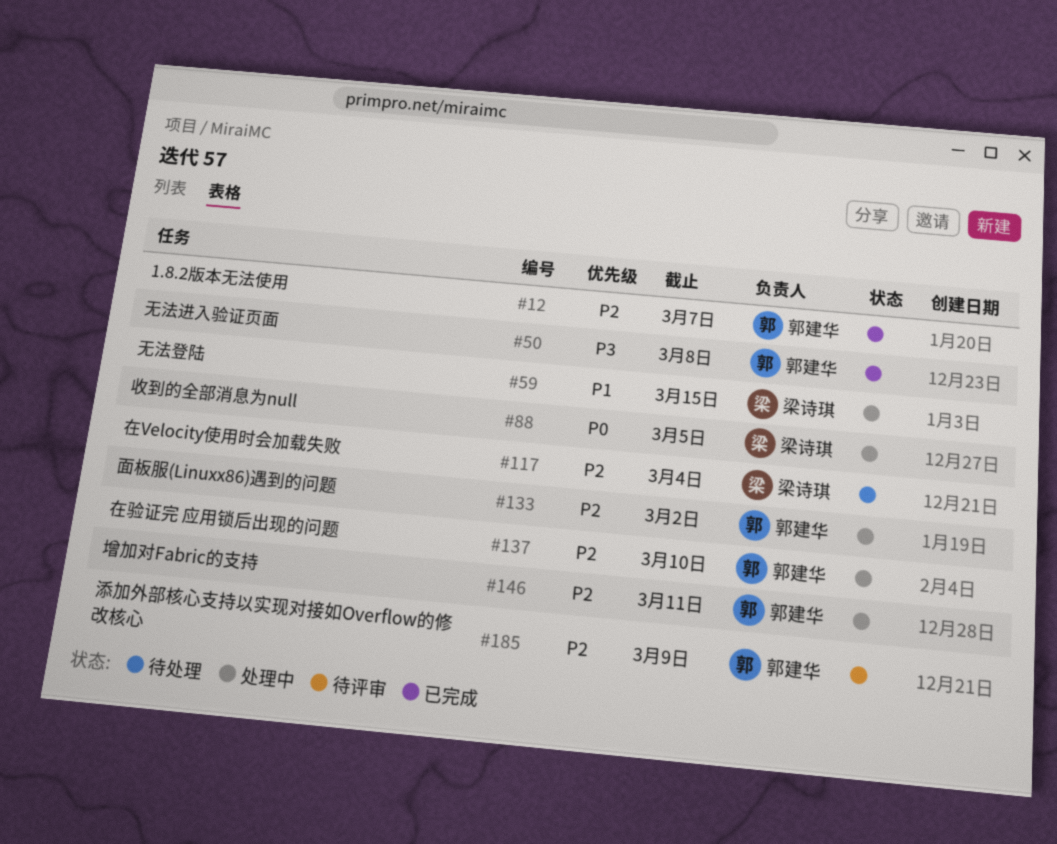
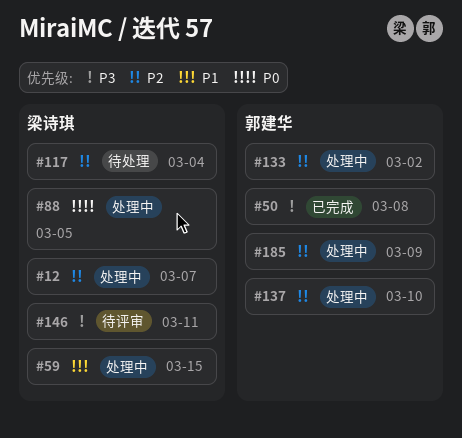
#12, status: 已完成 -> 处理中
#12, owner: 郭建华 -> 梁诗琪
#146, status: 处理中 -> 待评审
#146, owner: 郭建华 -> 梁诗琪
#146, priority: P2 -> P3
#185, status: 待评审 -> 处理中

